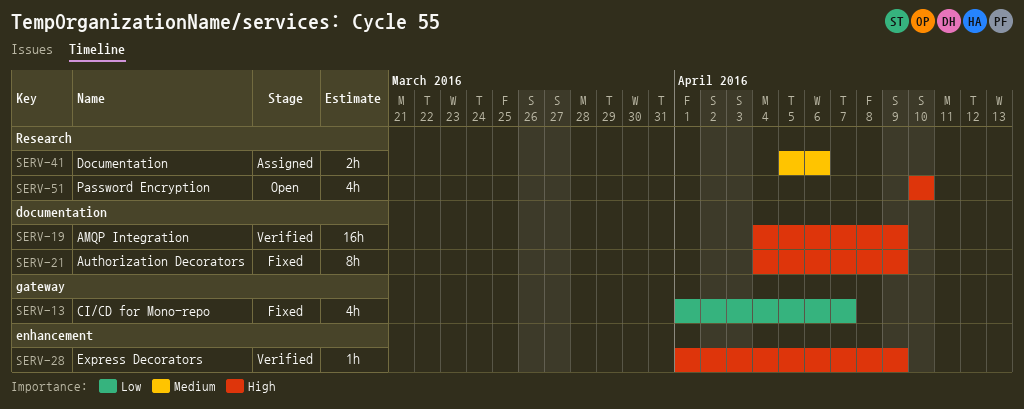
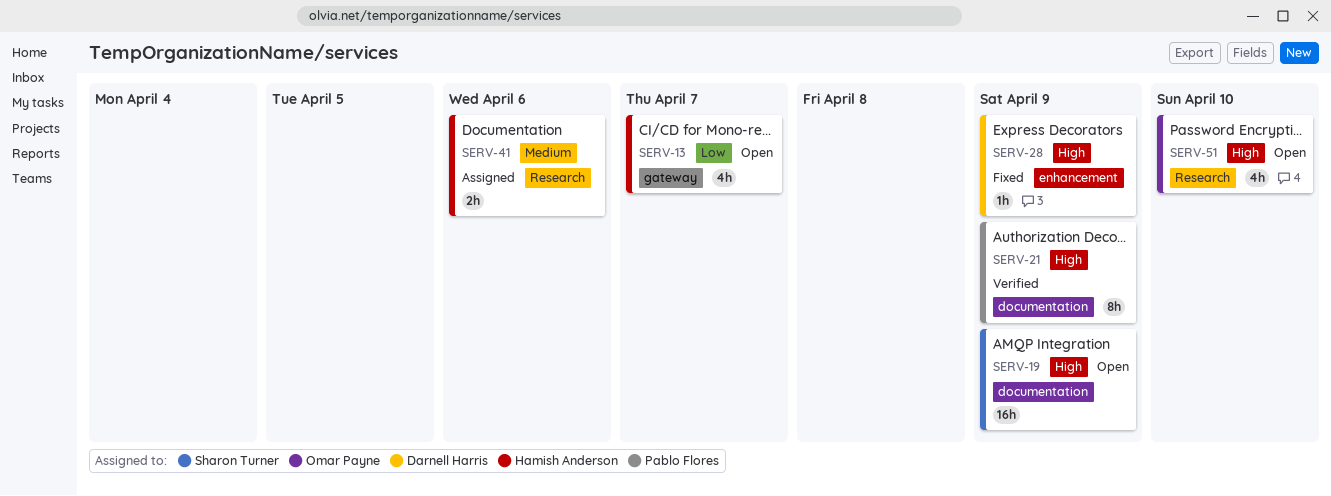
SERV-13, status: Fixed -> Open
SERV-19, status: Verified -> Open
SERV-21, status: Fixed -> Verified
SERV-28, status: Verified -> Fixed

